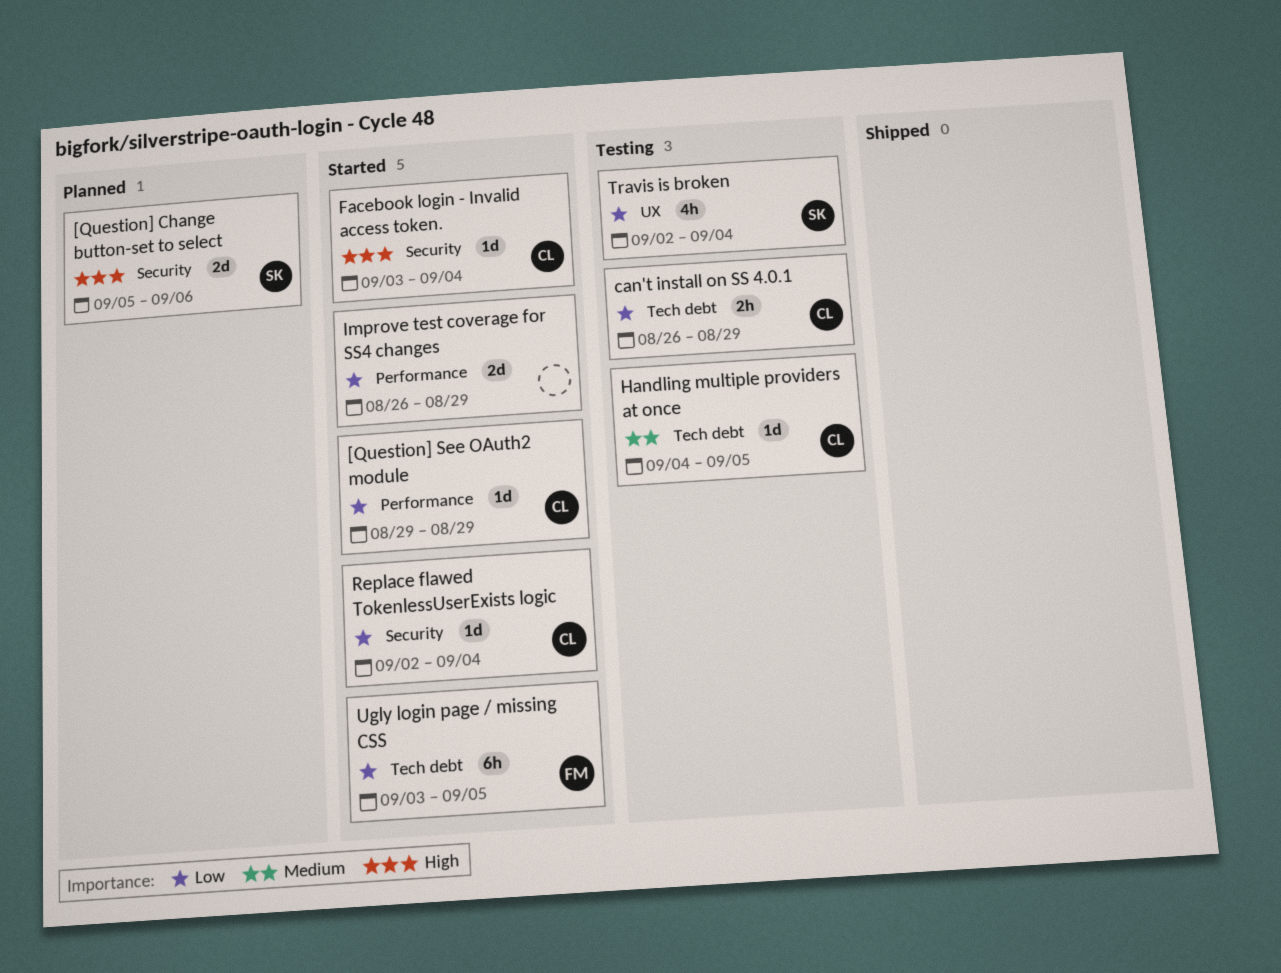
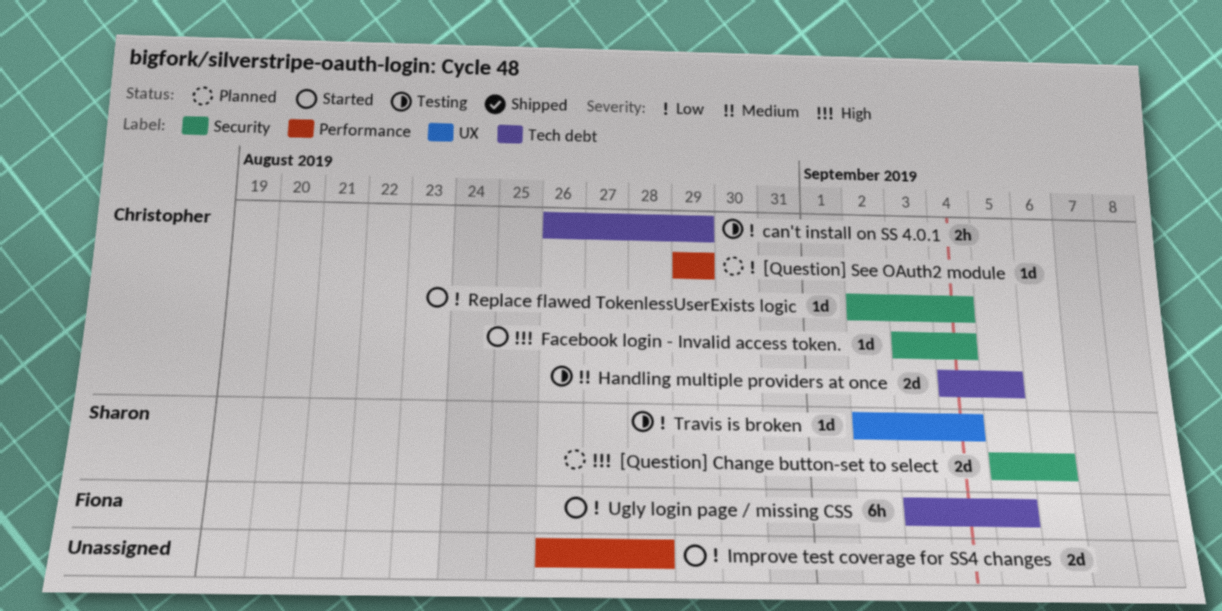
[Question] See OAuth2 module, status: Started -> Planned
Handling multiple providers at once, estimate: 1d -> 2d
Improve test coverage for SS4 changes, due: Aug 29 -> Aug 28
Travis is broken, estimate: 4h -> 1d

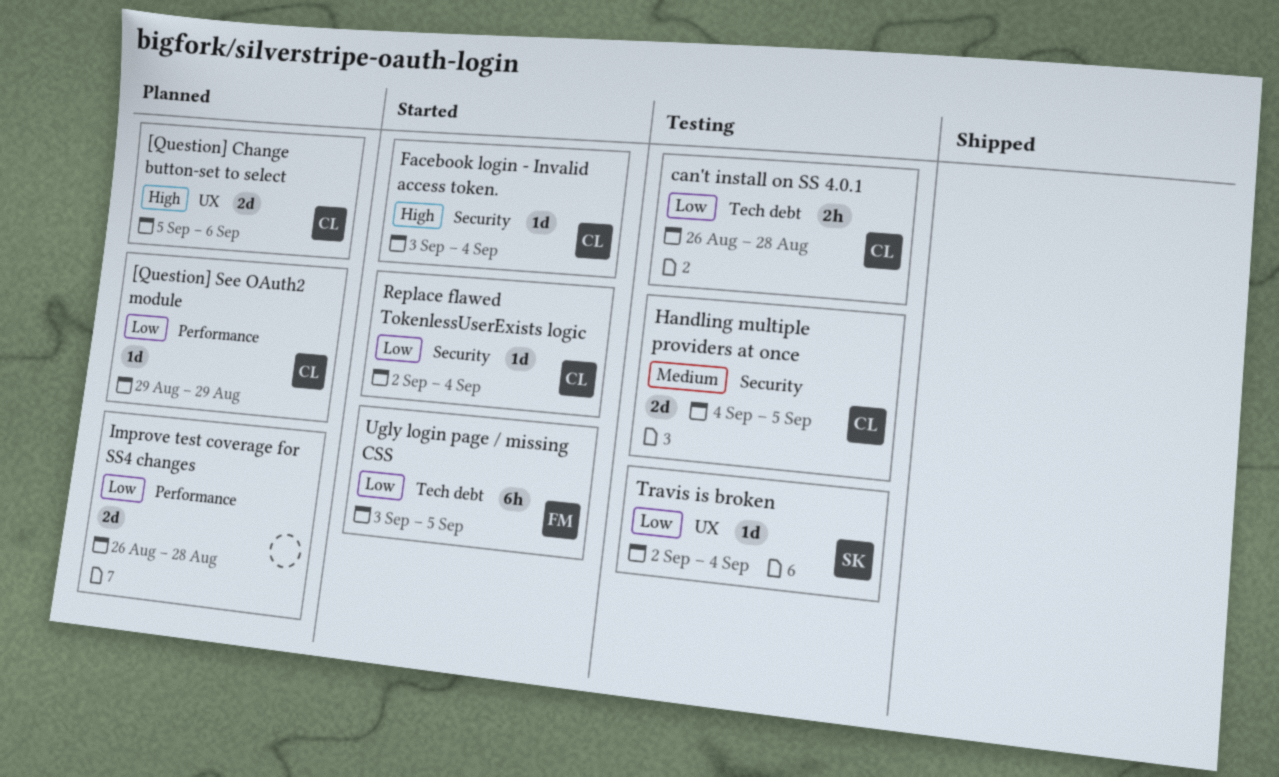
[Question] Change button-set to select, owner: Sharon -> Christopher
[Question] Change button-set to select, label: Security -> UX
can't install on SS 4.0.1, due: Aug 29 -> Aug 28
Handling multiple providers at once, label: Tech debt -> Security
Improve test coverage for SS4 changes, status: Started -> Planned

